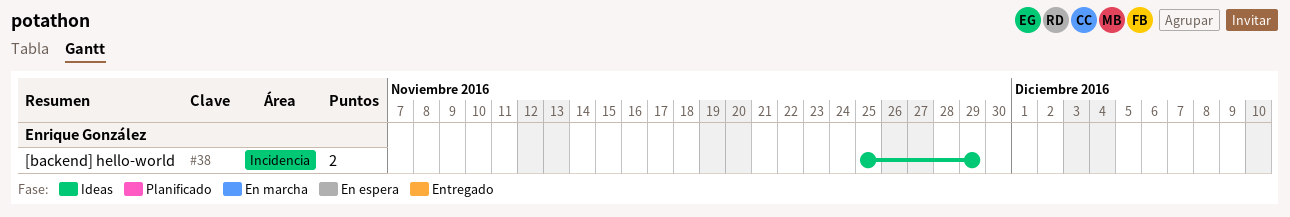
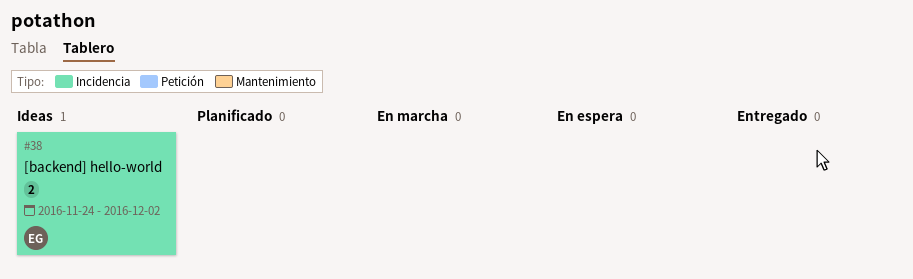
#38, start: Nov 25 -> Nov 24
#38, due: Nov 29 -> Dec 2

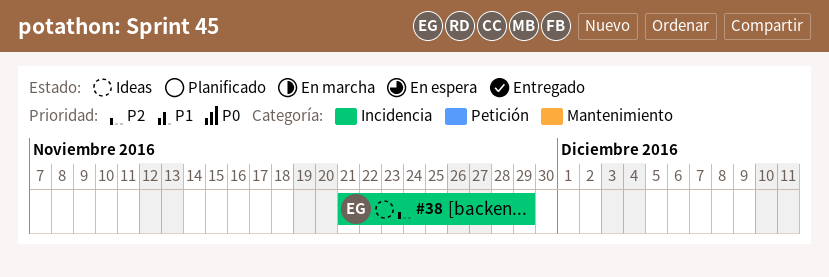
#38, start: Nov 24 -> Nov 21
#38, due: Dec 2 -> Nov 29

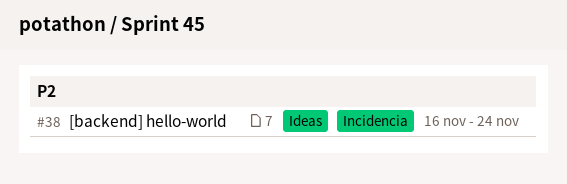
#38, start: Nov 21 -> Nov 16
#38, due: Nov 29 -> Nov 24

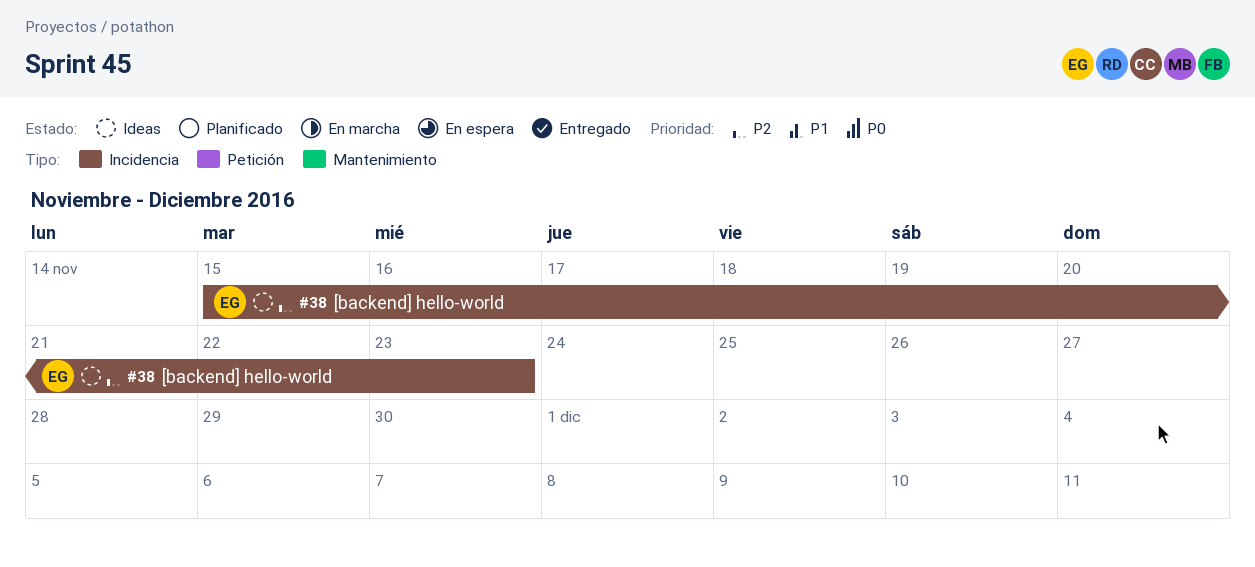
#38, start: Nov 16 -> Nov 15
#38, due: Nov 24 -> Nov 23

